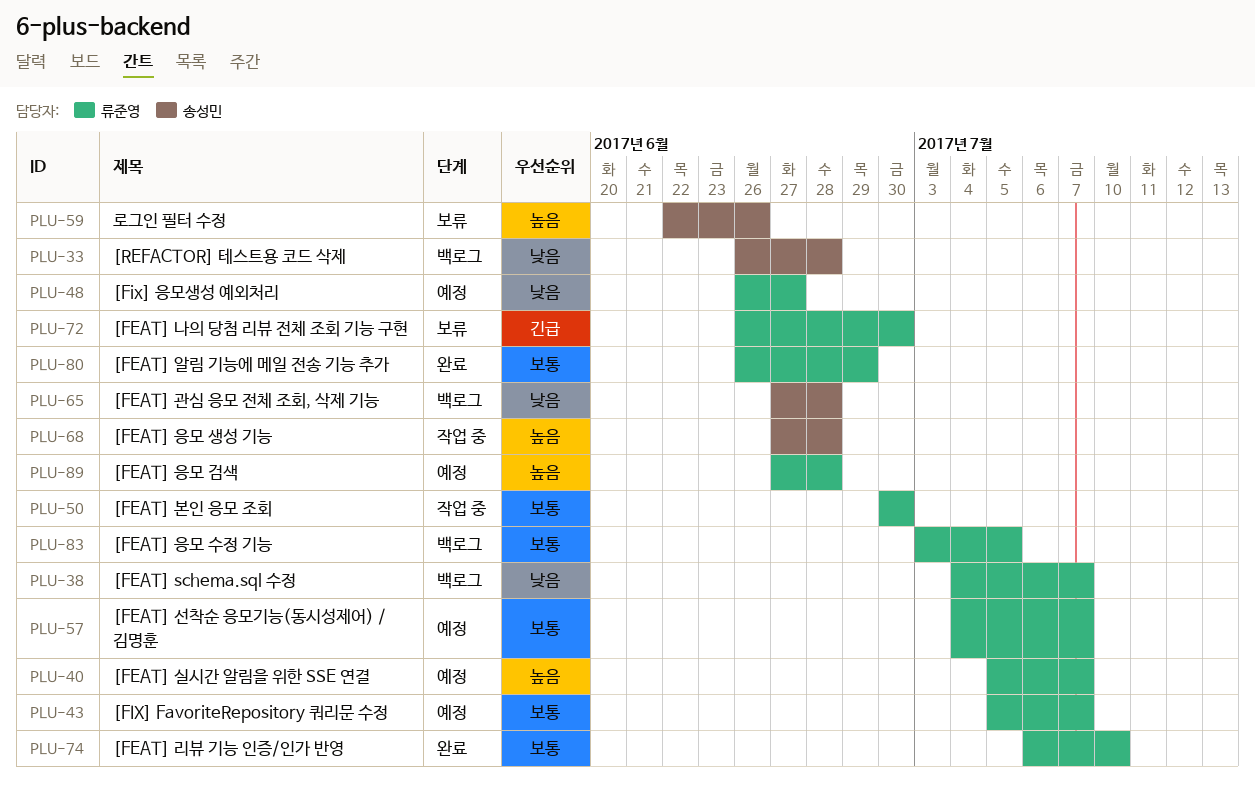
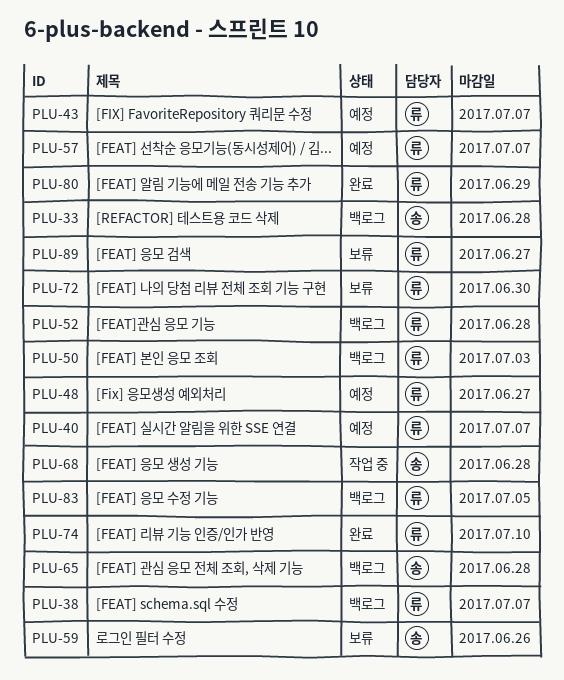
PLU-50, status: 작업 중 -> 백로그
PLU-50, due: Jun 30 -> Jul 3
PLU-52: none -> present
PLU-89, status: 예정 -> 보류
PLU-89, due: Jun 28 -> Jun 27

